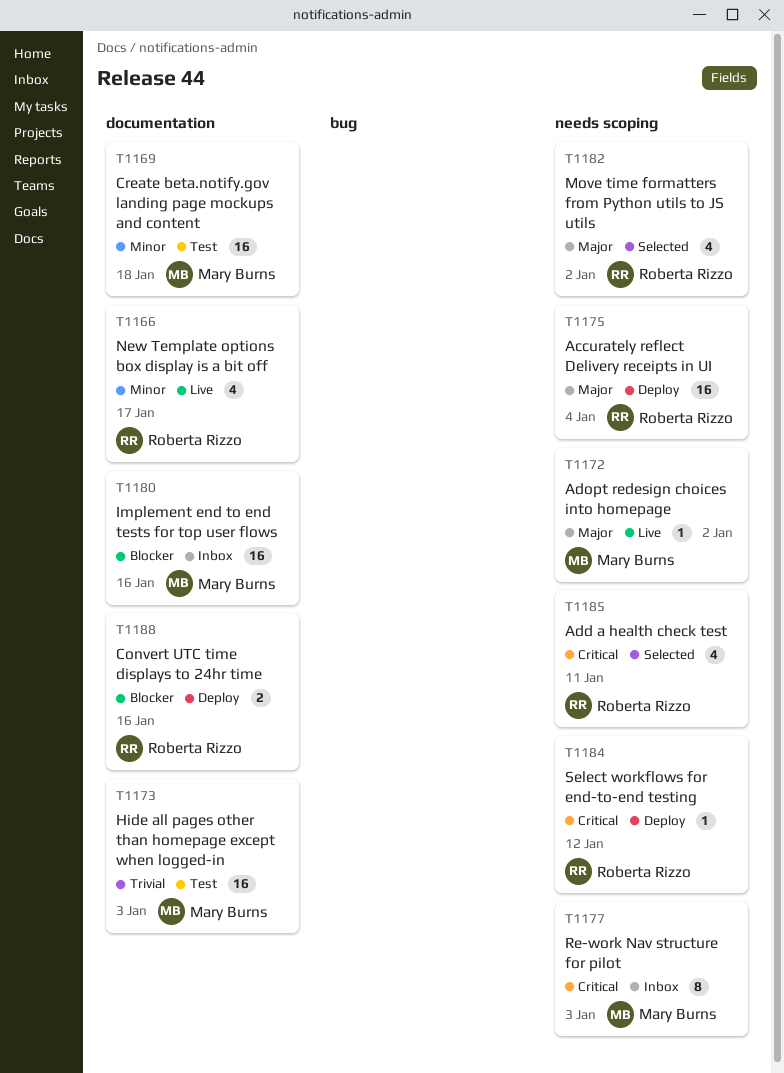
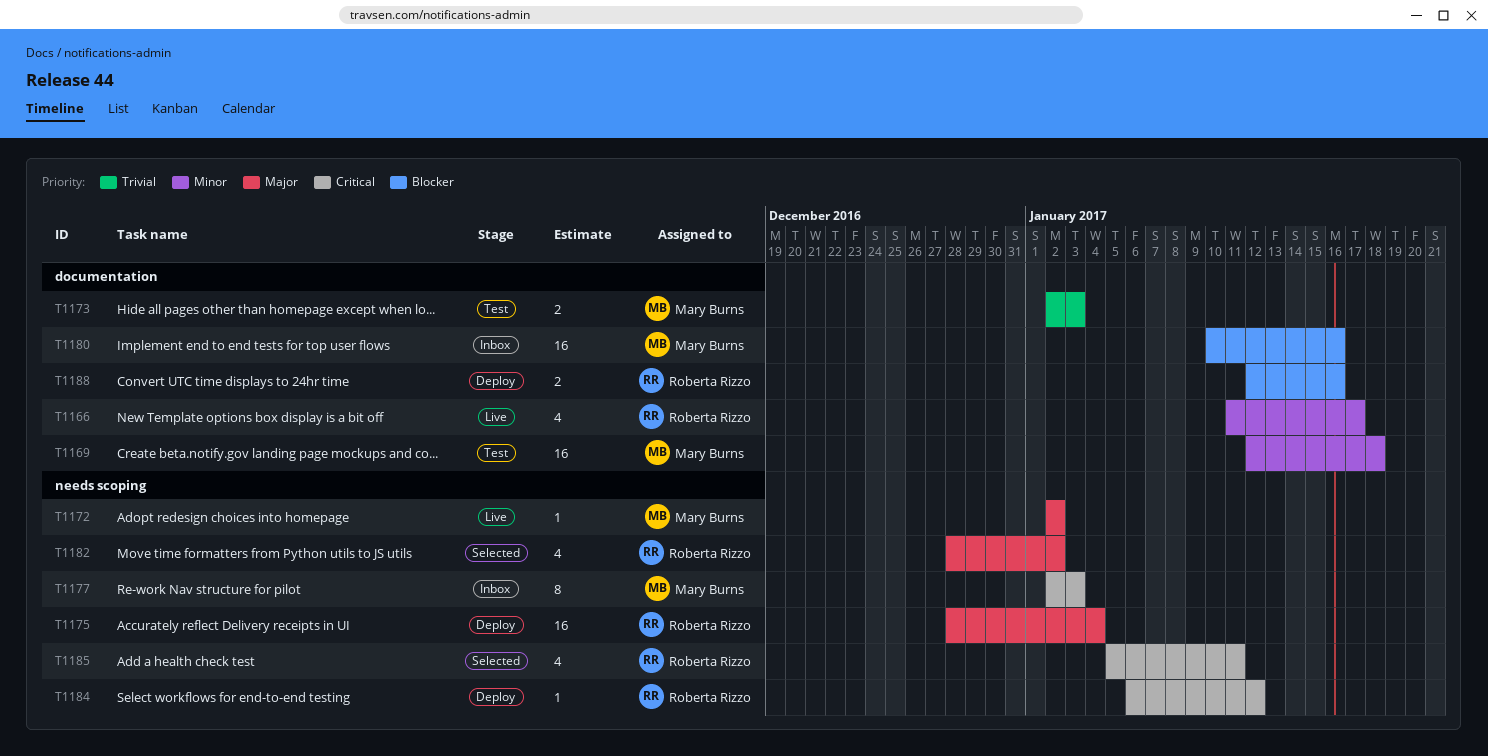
T1173, estimate: 16 -> 2

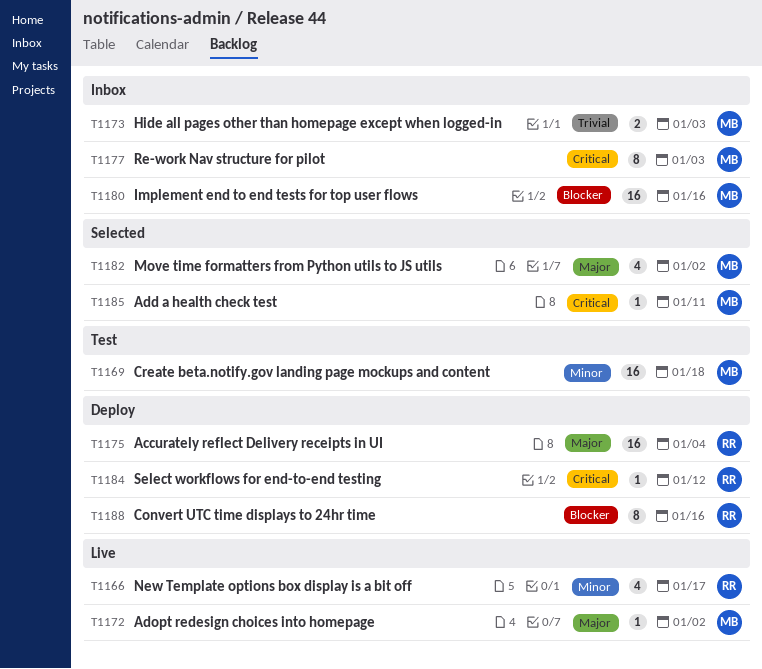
T1173, status: Test -> Inbox
T1182, owner: Roberta Rizzo -> Mary Burns
T1185, owner: Roberta Rizzo -> Mary Burns
T1185, estimate: 4 -> 1
T1188, estimate: 2 -> 8

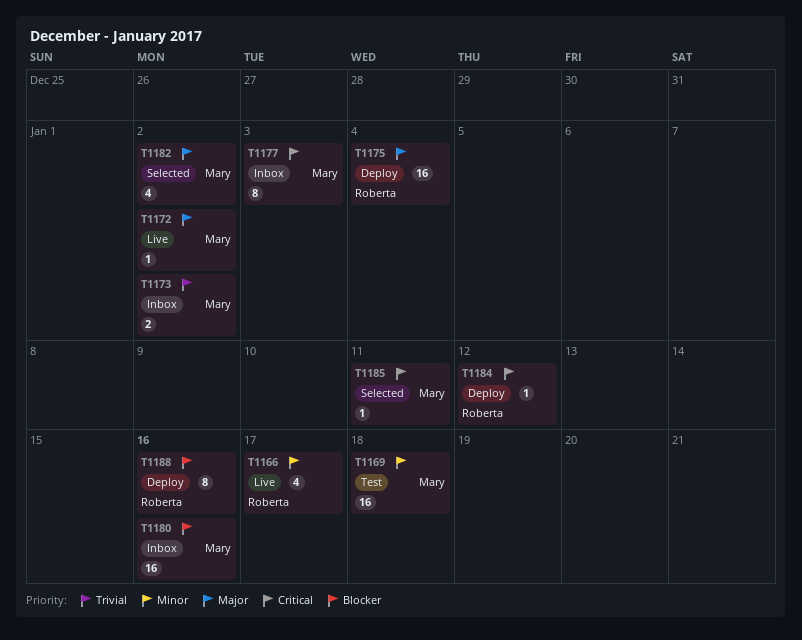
T1173, due: Jan 3 -> Jan 2

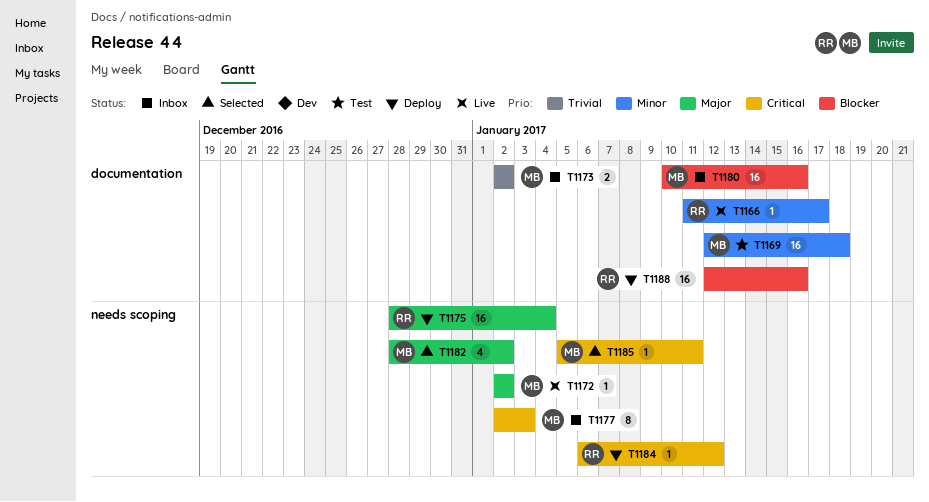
T1166, estimate: 4 -> 1
T1188, estimate: 8 -> 16

